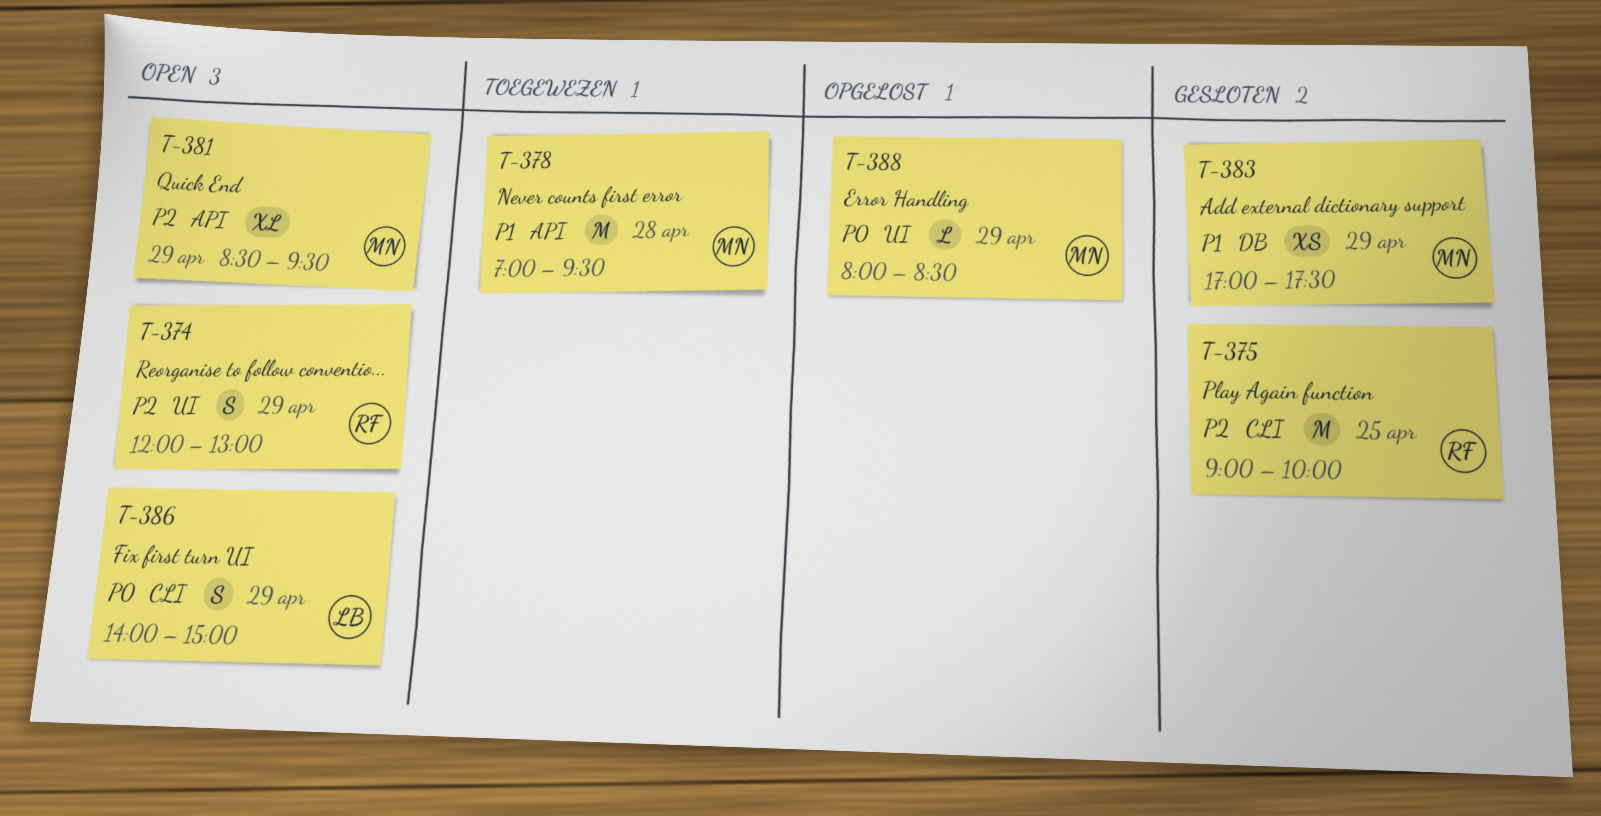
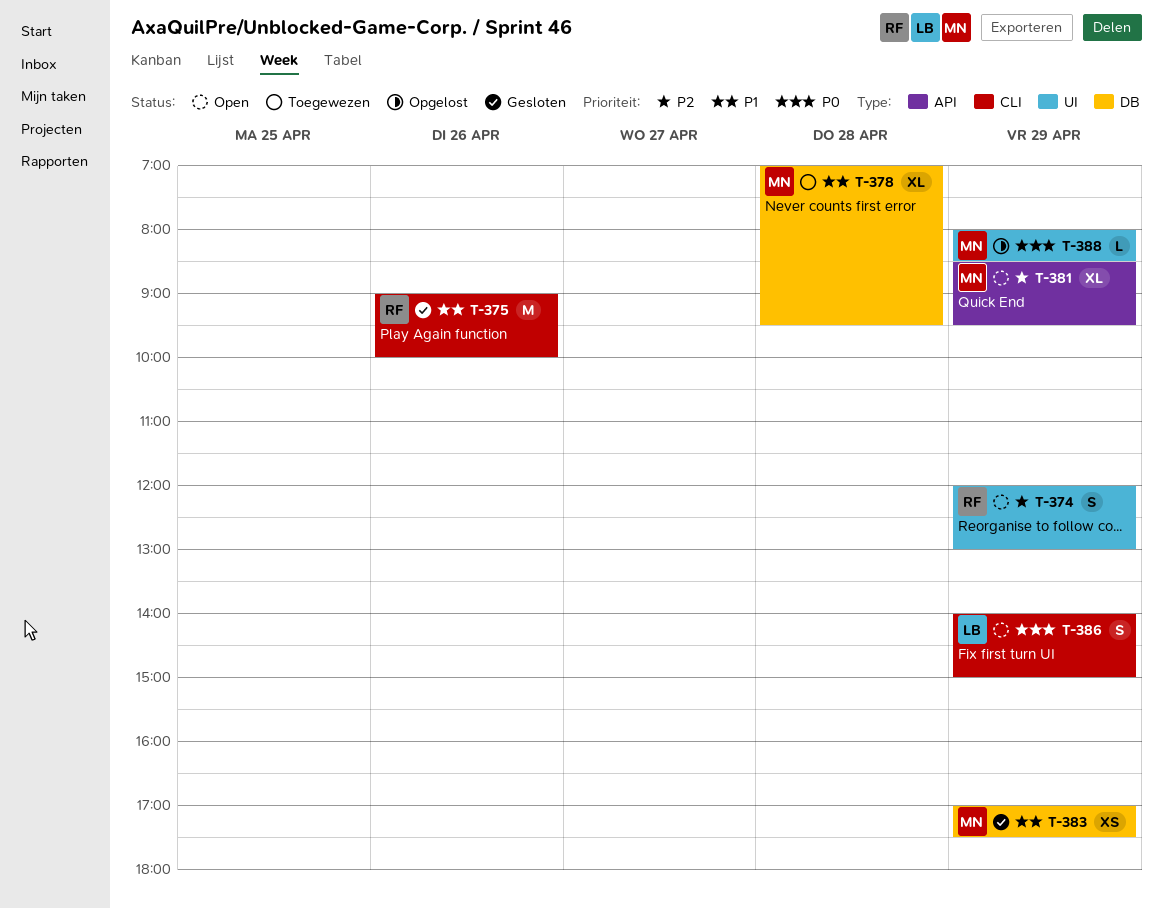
T-375, priority: P2 -> P1
T-375, day: Apr 25 -> Apr 26
T-378, label: API -> DB
T-378, estimate: M -> XL

